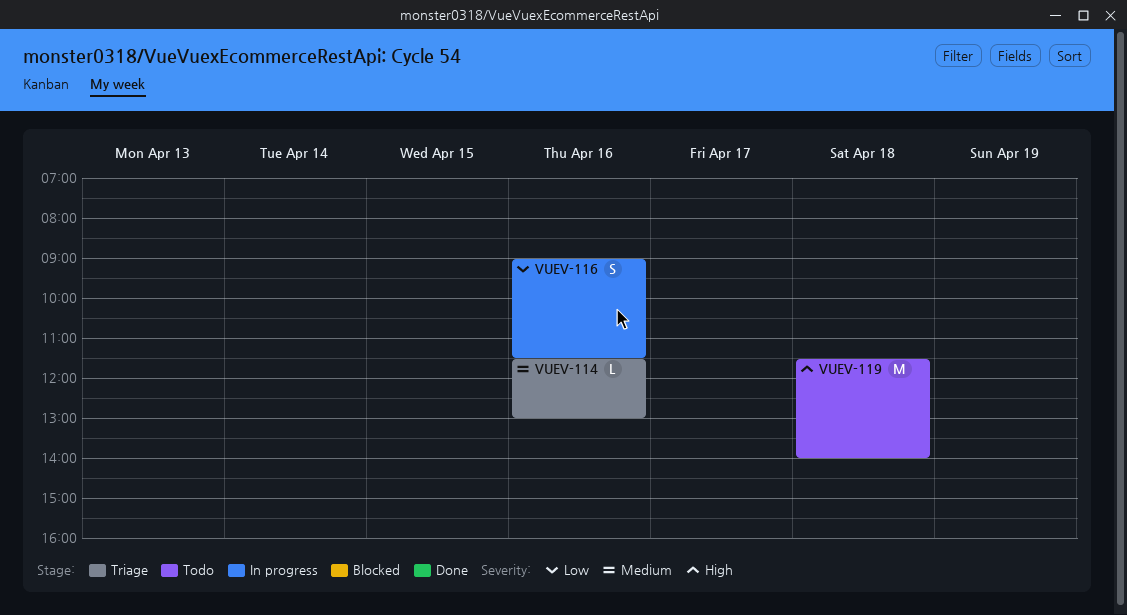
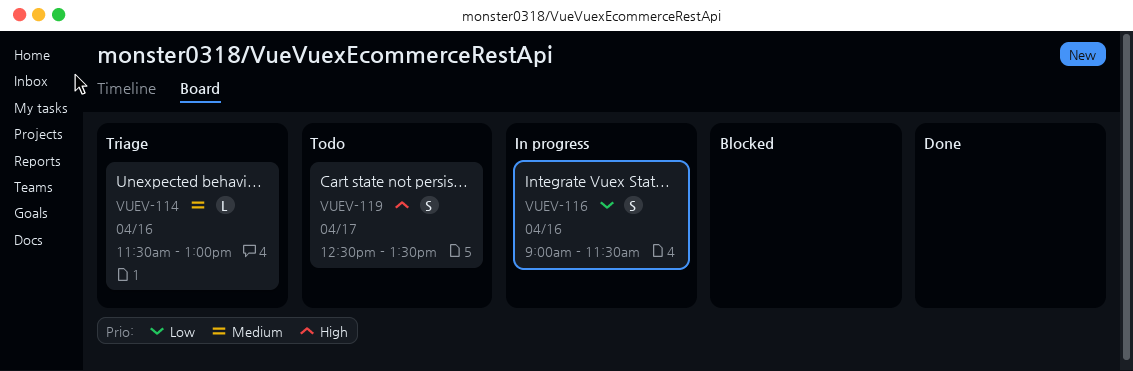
VUEV-119, estimate: M -> S
VUEV-119, day: Apr 18 -> Apr 17
VUEV-119, begins: 11:30 -> 12:30
VUEV-119, ends: 14:00 -> 13:30

